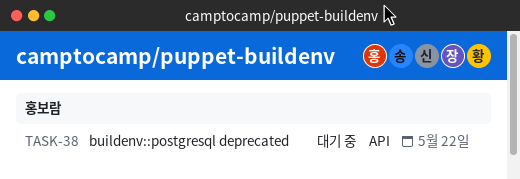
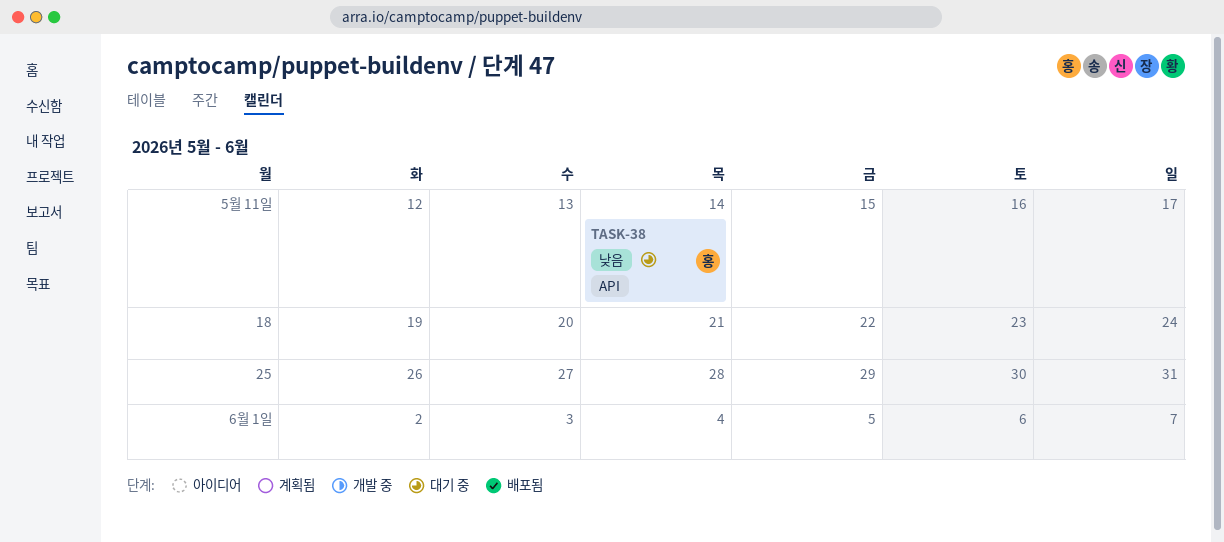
TASK-38, due: May 22 -> May 14

